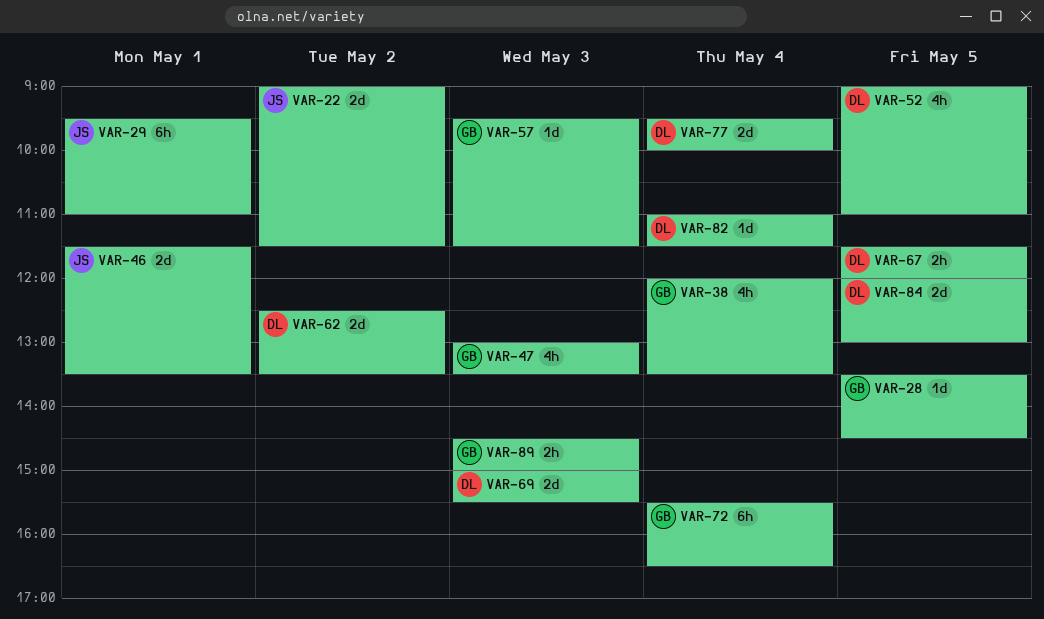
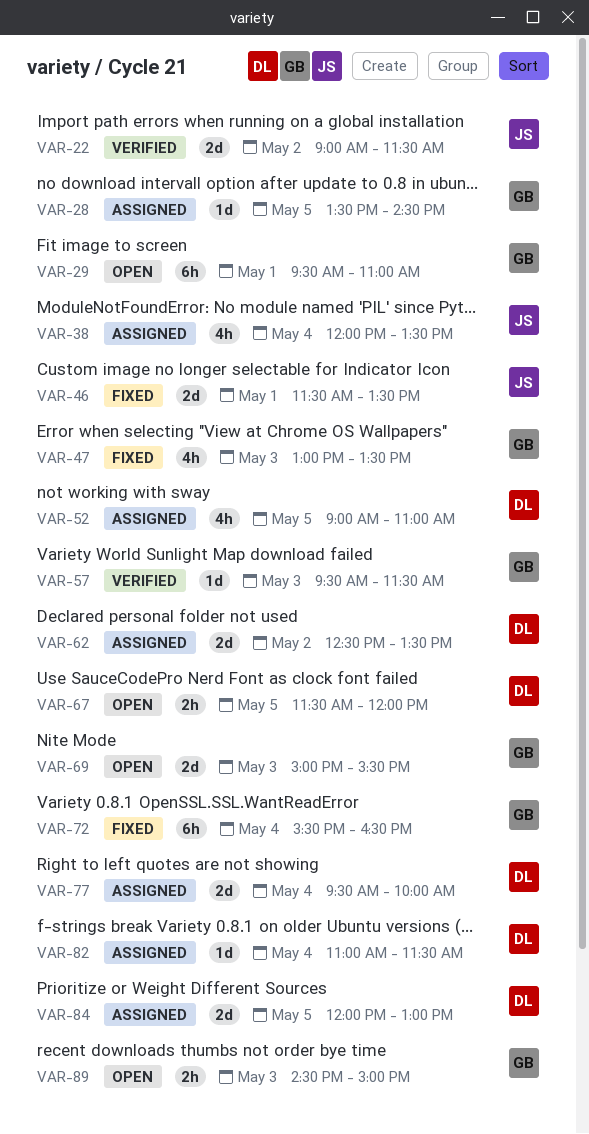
VAR-29, owner: JS -> GB
VAR-38, owner: GB -> JS
VAR-69, owner: DL -> GB

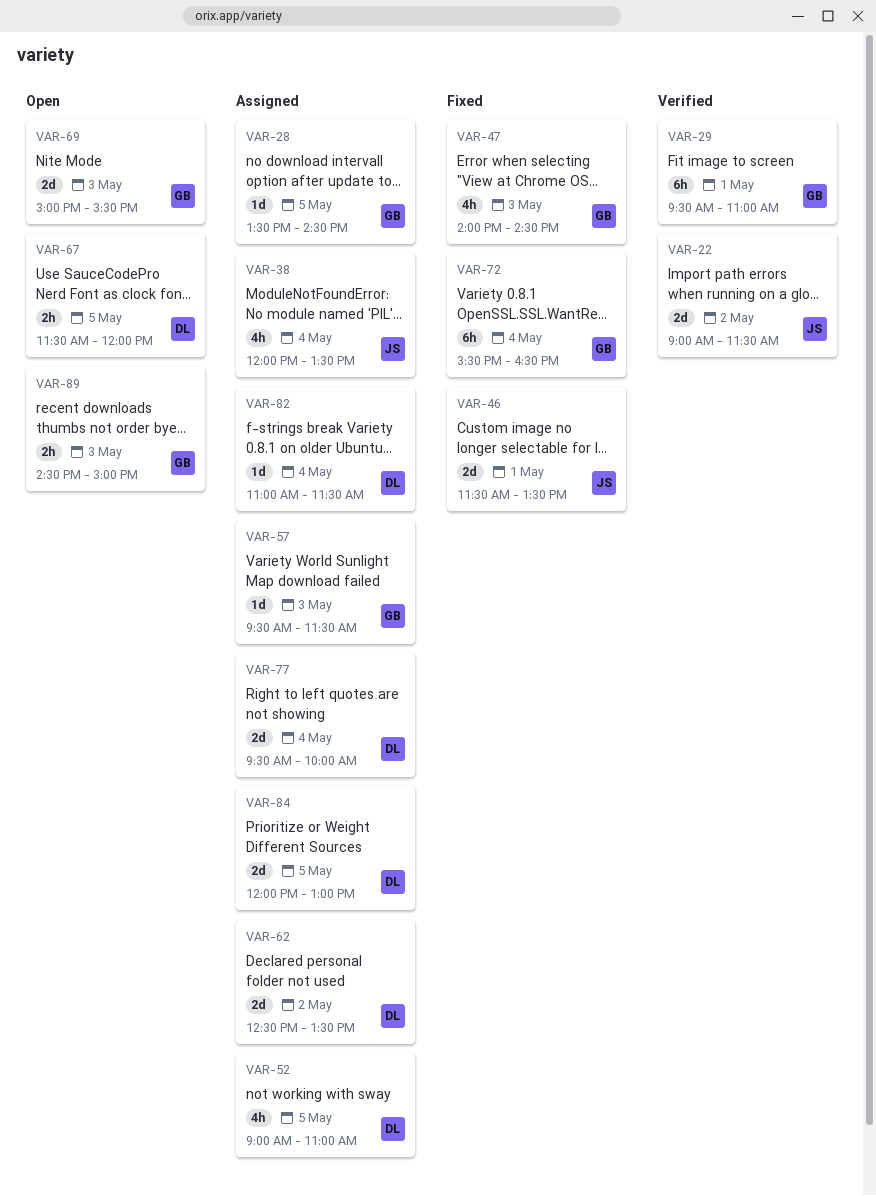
VAR-29, status: Open -> Verified
VAR-47, begins: 13:00 -> 14:00
VAR-47, ends: 13:30 -> 14:30
VAR-57, status: Verified -> Assigned

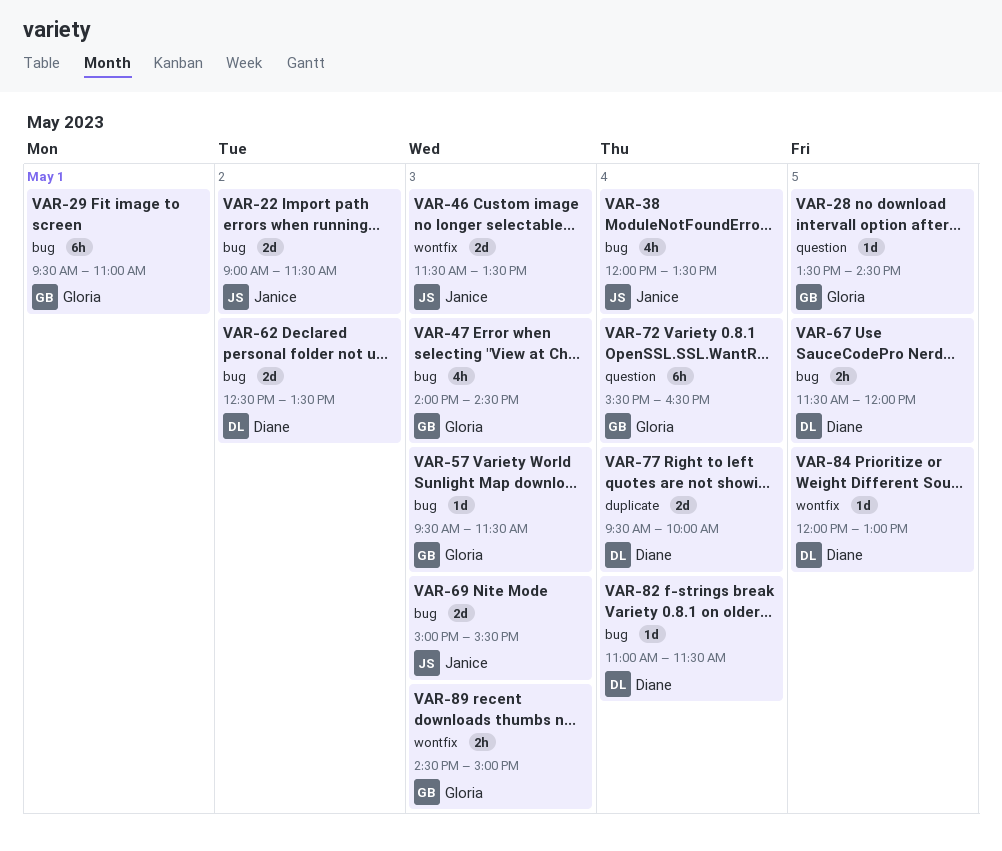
VAR-46, day: May 1 -> May 3
VAR-52: present -> none
VAR-69, owner: Gloria -> Janice
VAR-84, estimate: 2d -> 1d

